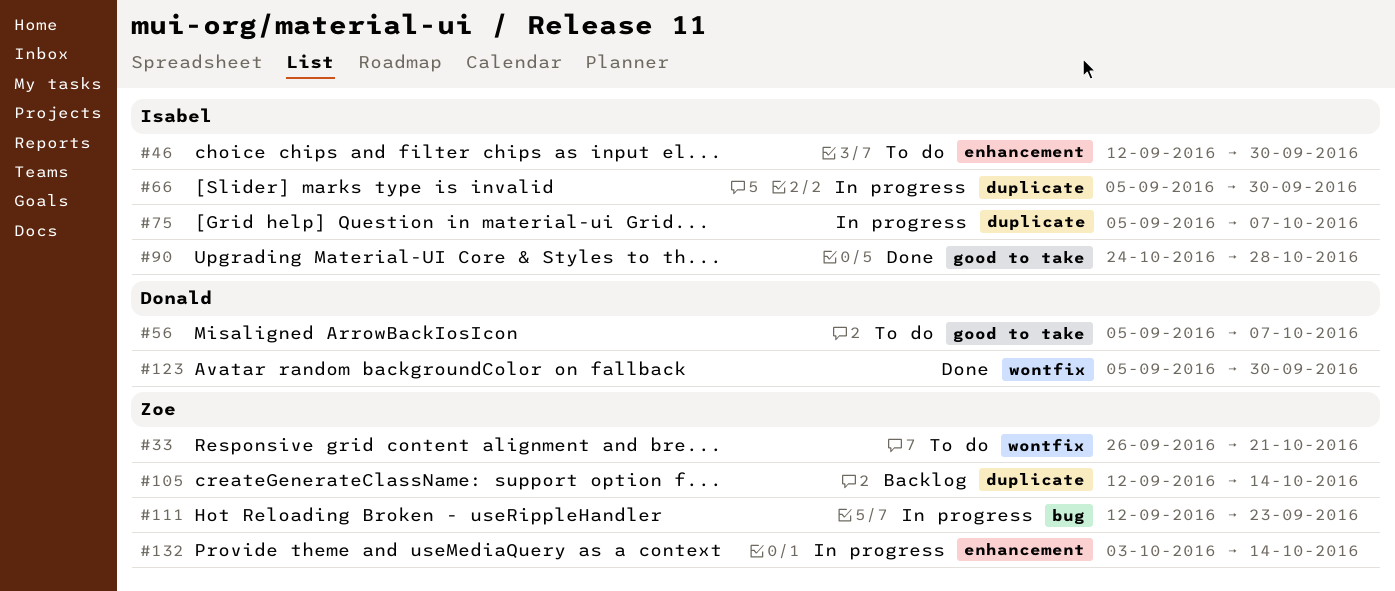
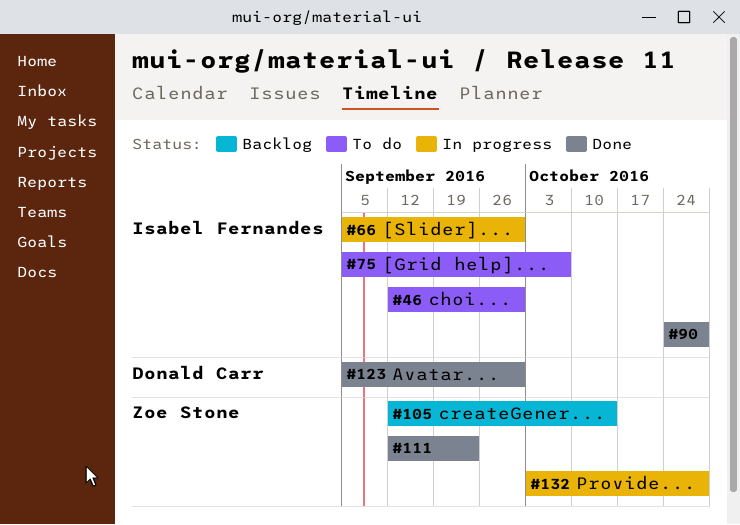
#33: present -> none
#56: present -> none
#75, status: In progress -> To do
#111, status: In progress -> Done
#132, due: Oct 14 -> Oct 28

